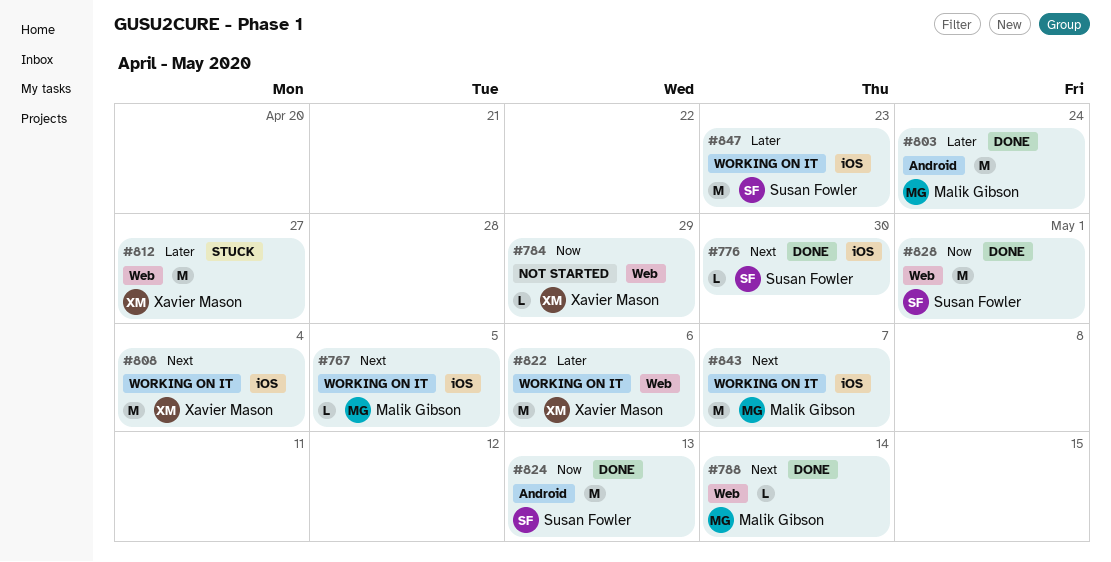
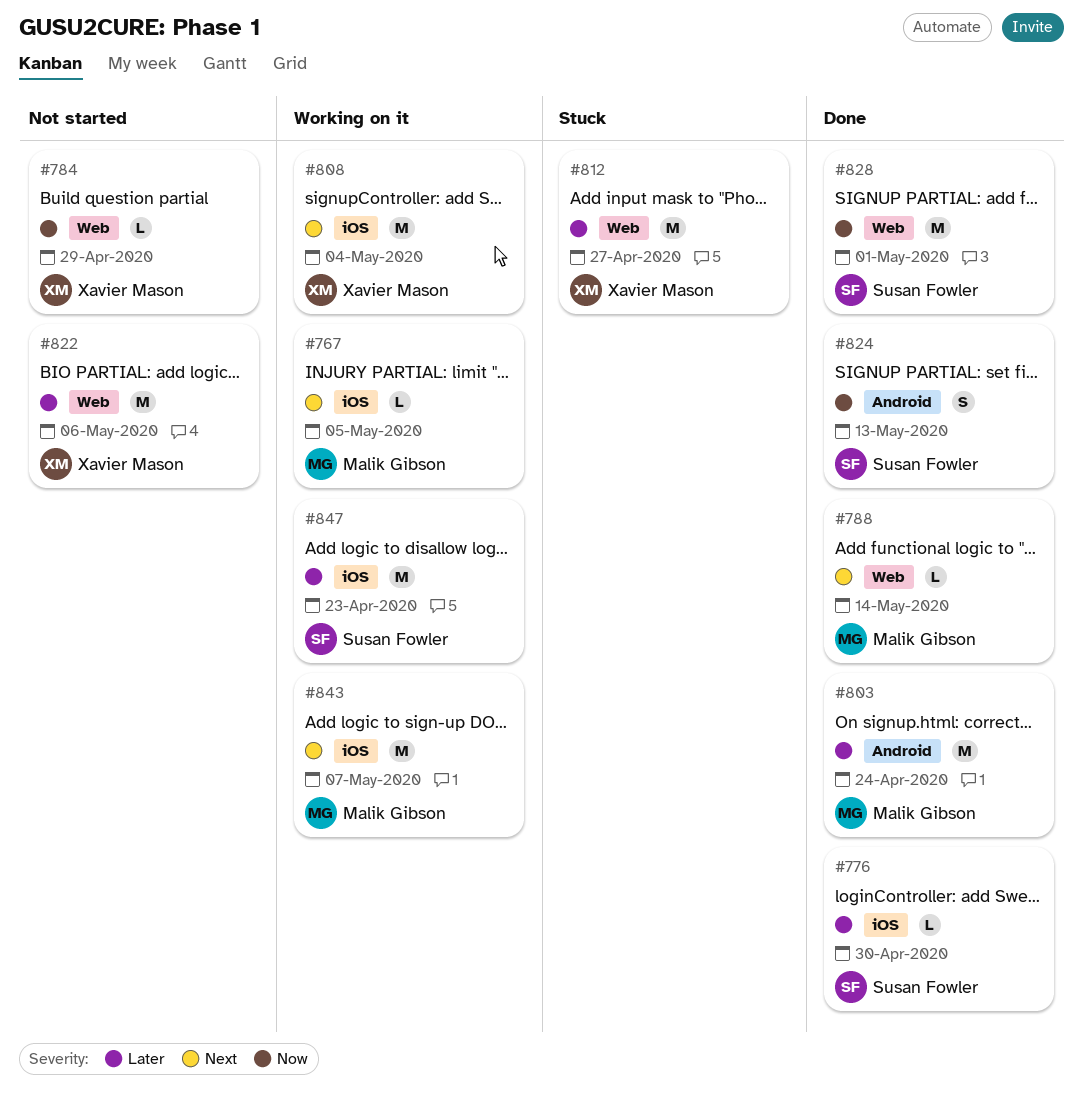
#776, priority: Next -> Later
#822, status: Working on it -> Not started
#824, estimate: M -> S

